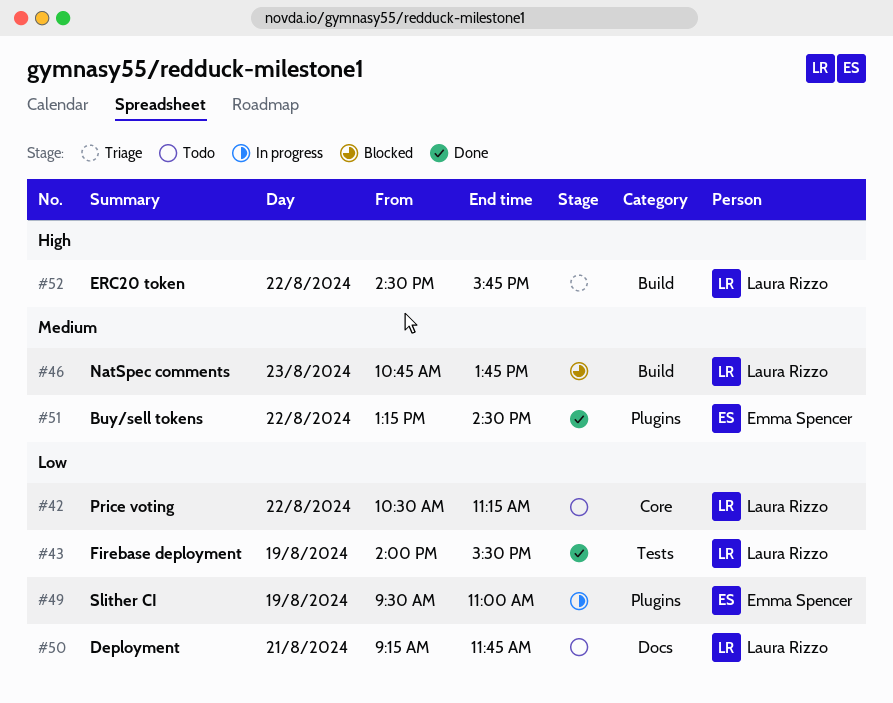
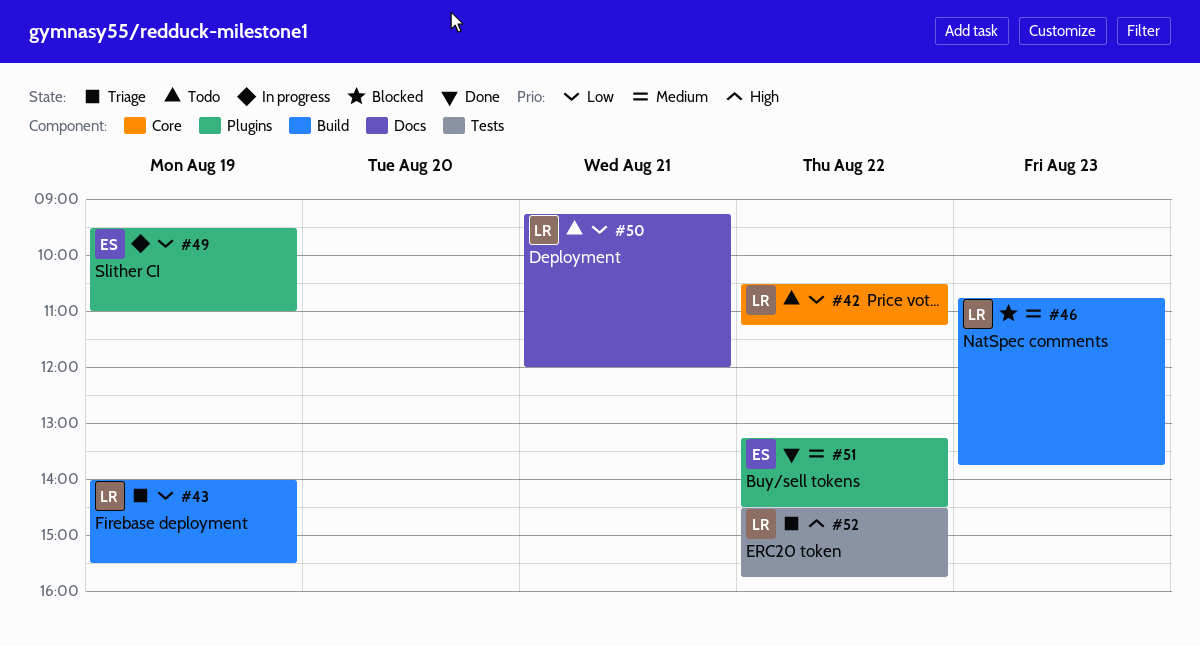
#43, status: Done -> Triage
#43, label: Tests -> Build
#50, ends: 11:45 -> 12:00
#52, label: Build -> Tests

